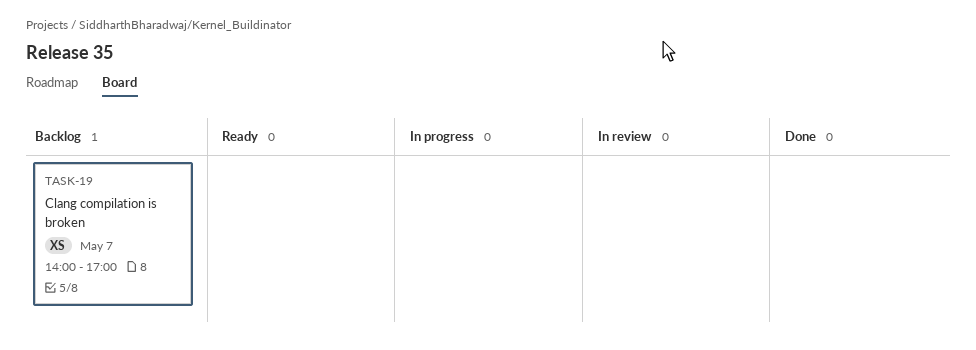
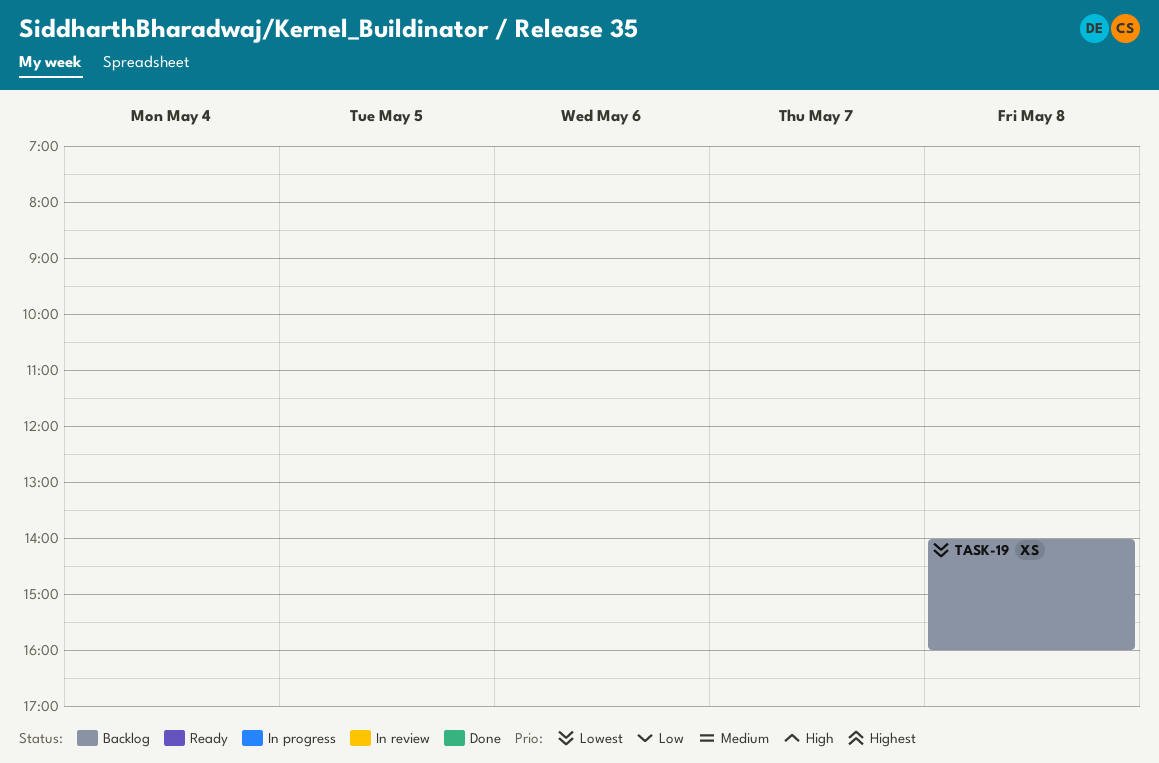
TASK-19, day: May 7 -> May 8
TASK-19, ends: 17:00 -> 16:00

